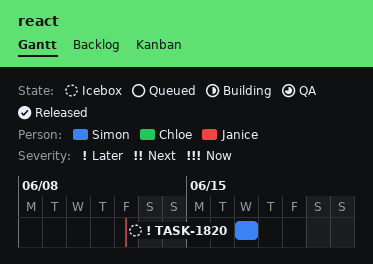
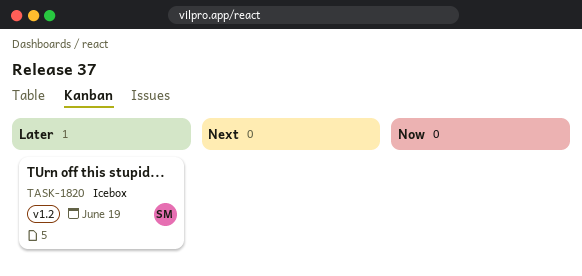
TASK-1820, due: Jun 17 -> Jun 19

